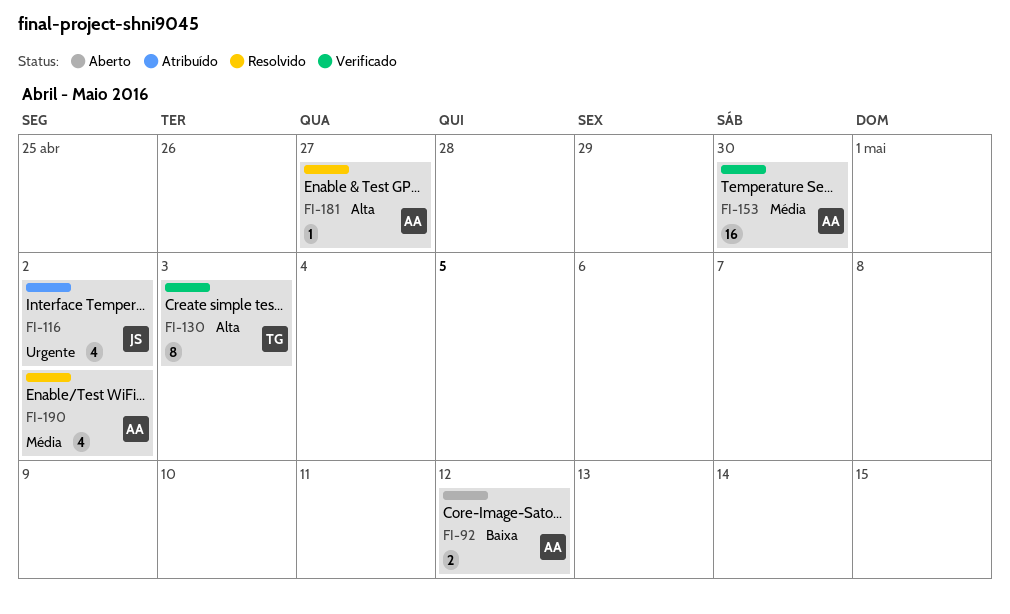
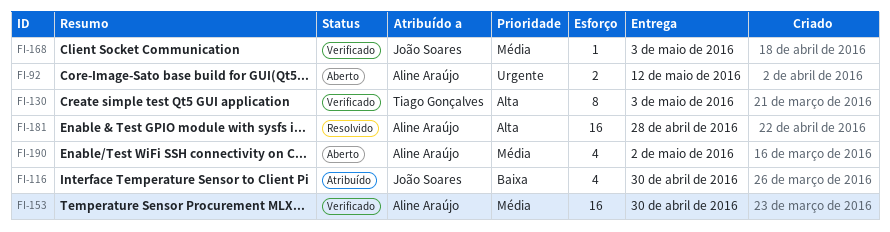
FI-92, priority: Baixa -> Urgente
FI-116, priority: Urgente -> Baixa
FI-116, due: May 2 -> Apr 30
FI-168: none -> present
FI-181, estimate: 1 -> 16
FI-181, due: Apr 27 -> Apr 28
FI-190, status: Resolvido -> Aberto

